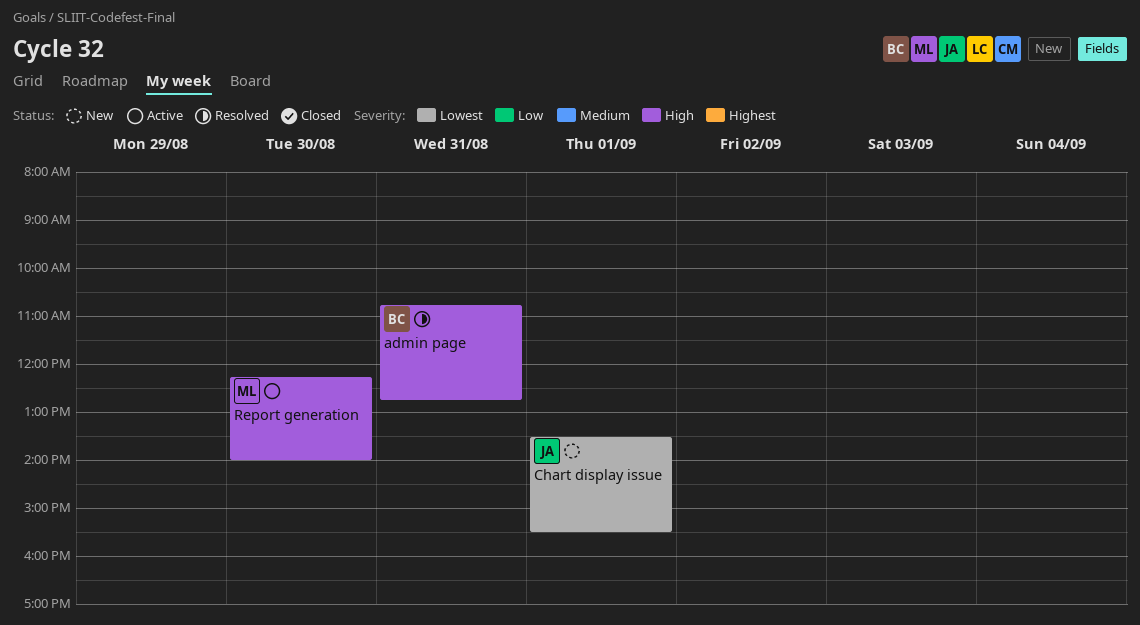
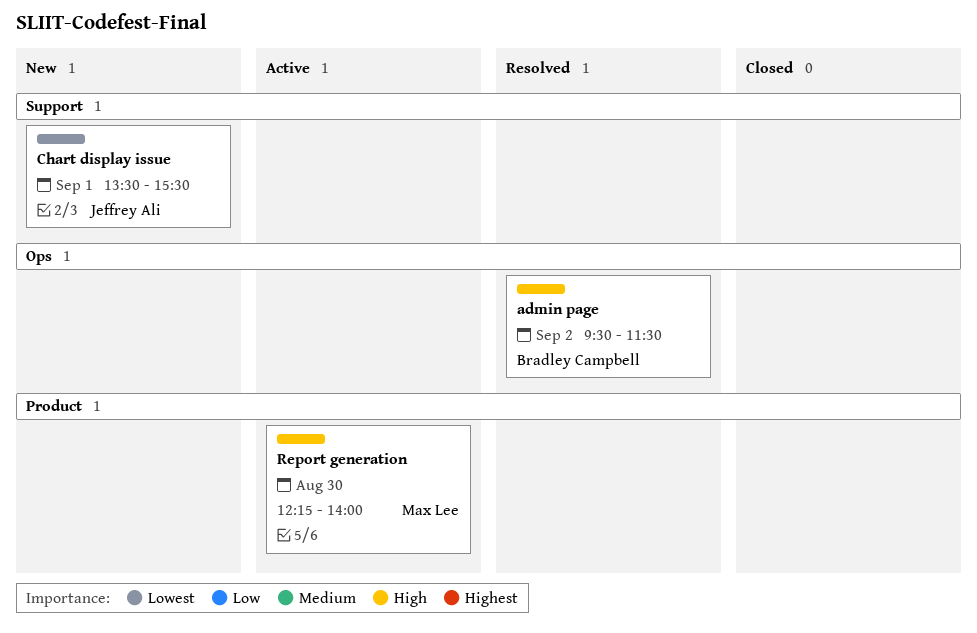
admin page, day: Aug 31 -> Sep 2
admin page, begins: 10:45 -> 09:30
admin page, ends: 12:45 -> 11:30

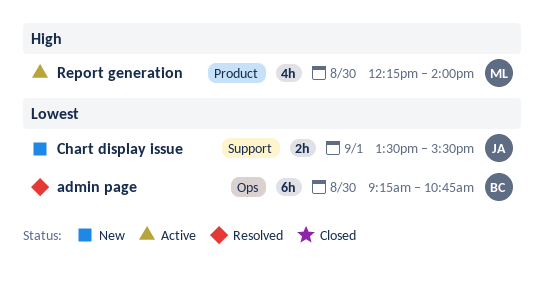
admin page, priority: High -> Lowest
admin page, day: Sep 2 -> Aug 30
admin page, begins: 09:30 -> 09:15
admin page, ends: 11:30 -> 10:45

